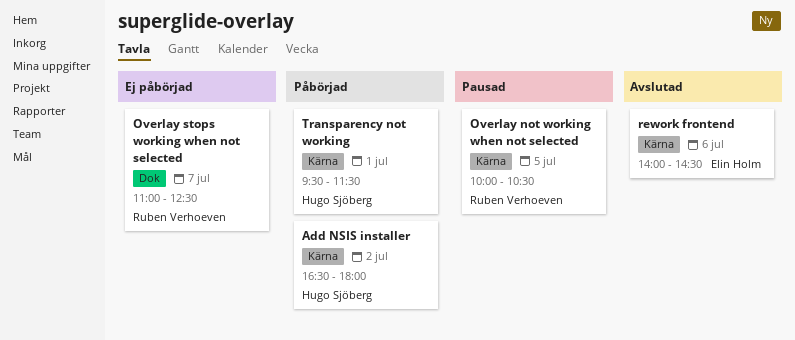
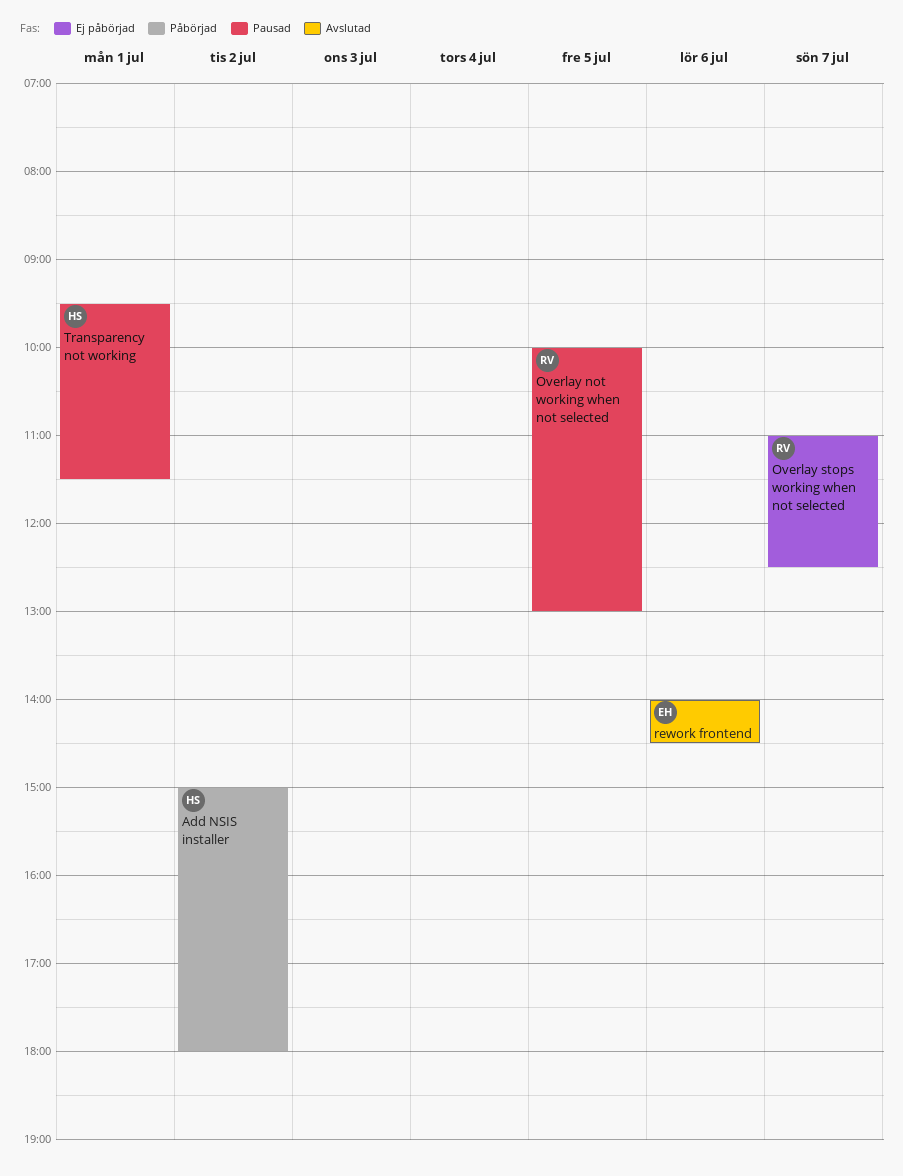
Add NSIS installer, begins: 16:30 -> 15:00
Overlay not working when not selected, ends: 10:30 -> 13:00
Transparency not working, status: Påbörjad -> Pausad

